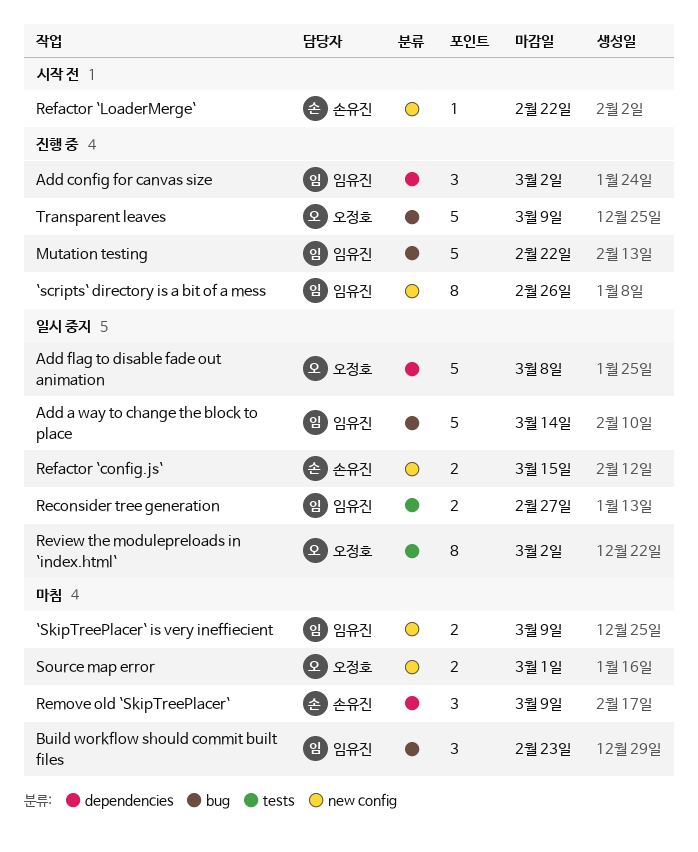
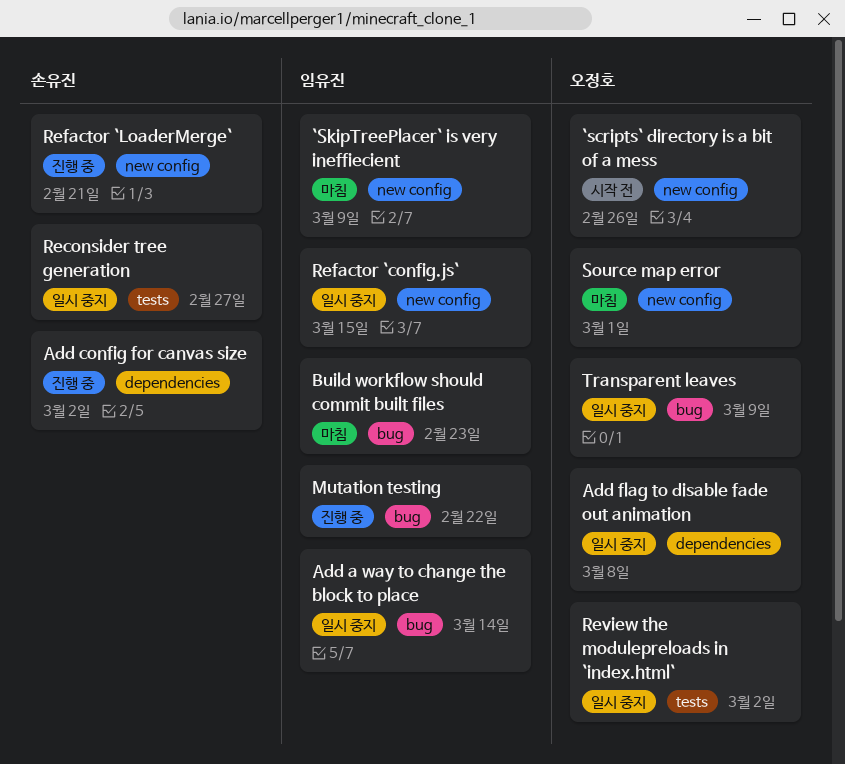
`scripts` directory is a bit of a mess, status: 진행 중 -> 시작 전
`scripts` directory is a bit of a mess, owner: 임유진 -> 오정호
Add config for canvas size, owner: 임유진 -> 손유진
Reconsider tree generation, owner: 임유진 -> 손유진
Refactor `config.js`, owner: 손유진 -> 임유진
Refactor `LoaderMerge`, status: 시작 전 -> 진행 중
Refactor `LoaderMerge`, due: Feb 22 -> Feb 21
Remove old `SkipTreePlacer`: present -> none
Transparent leaves, status: 진행 중 -> 일시 중지

